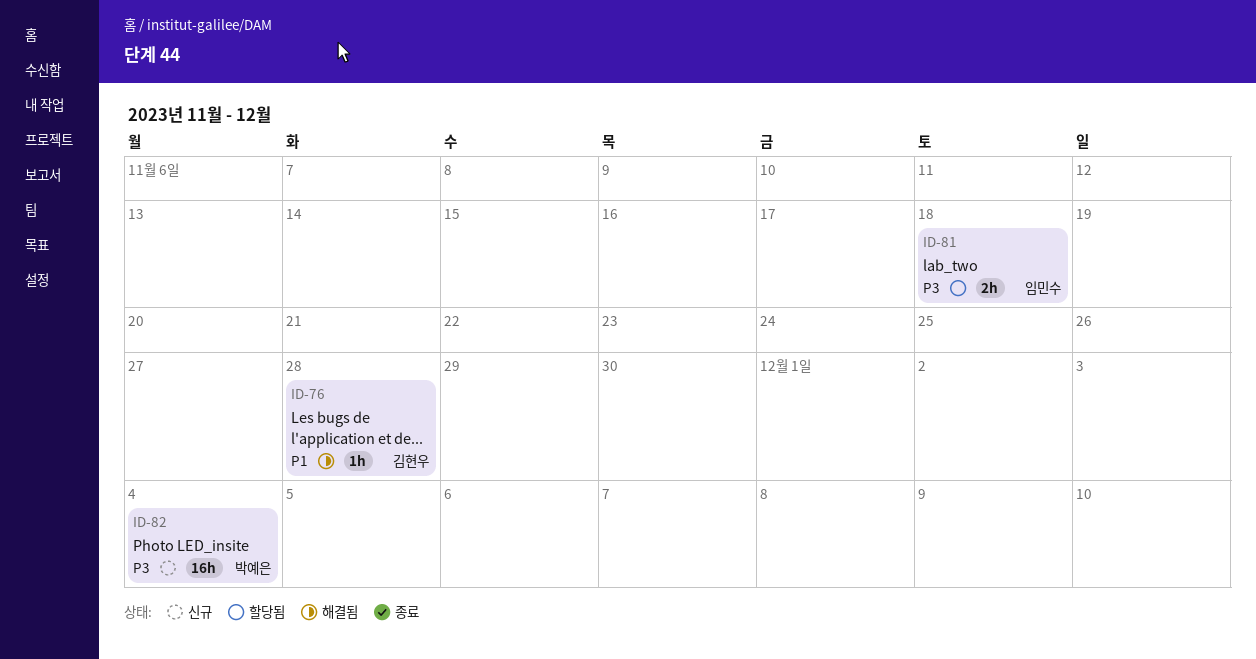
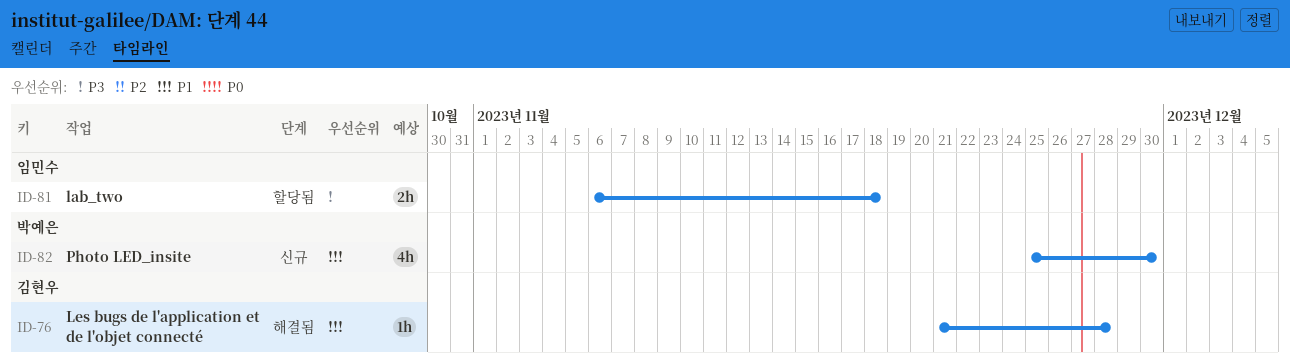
ID-82, priority: P3 -> P1
ID-82, estimate: 16h -> 4h
ID-82, due: Dec 4 -> Nov 30

